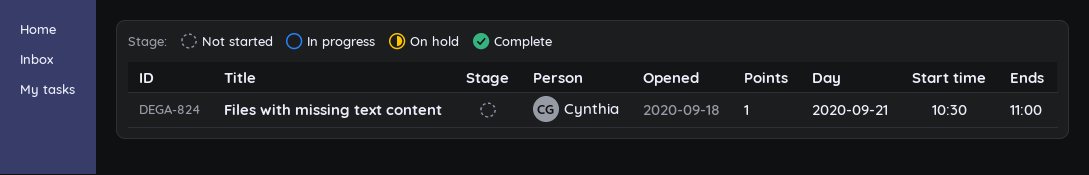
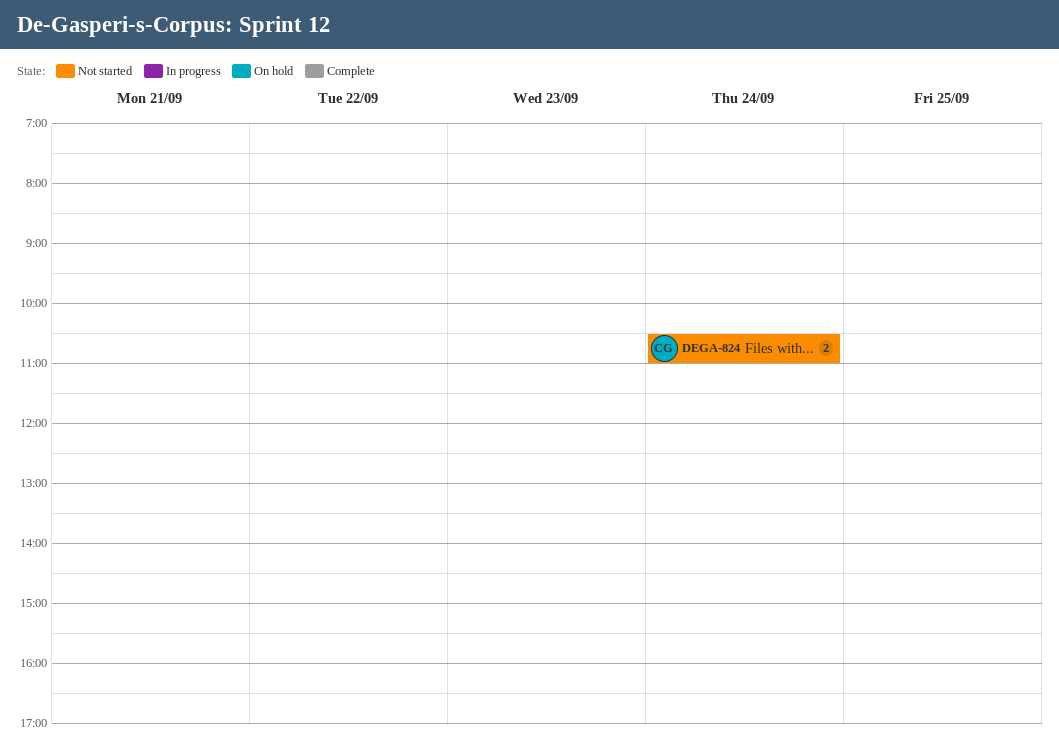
DEGA-824, estimate: 1 -> 2
DEGA-824, day: Sep 21 -> Sep 24

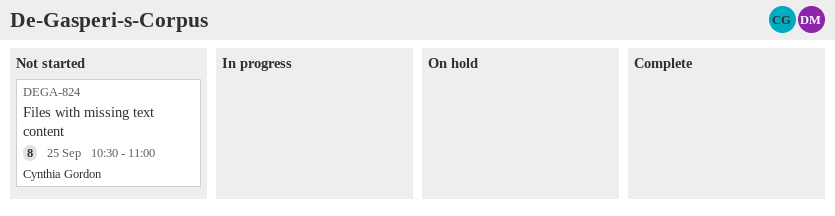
DEGA-824, estimate: 2 -> 8
DEGA-824, day: Sep 24 -> Sep 25

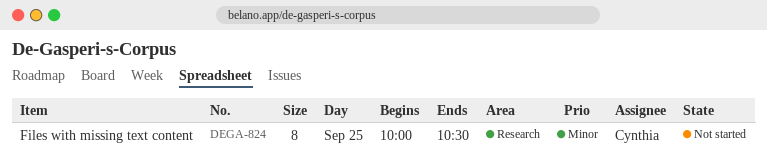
DEGA-824, begins: 10:30 -> 10:00
DEGA-824, ends: 11:00 -> 10:30

